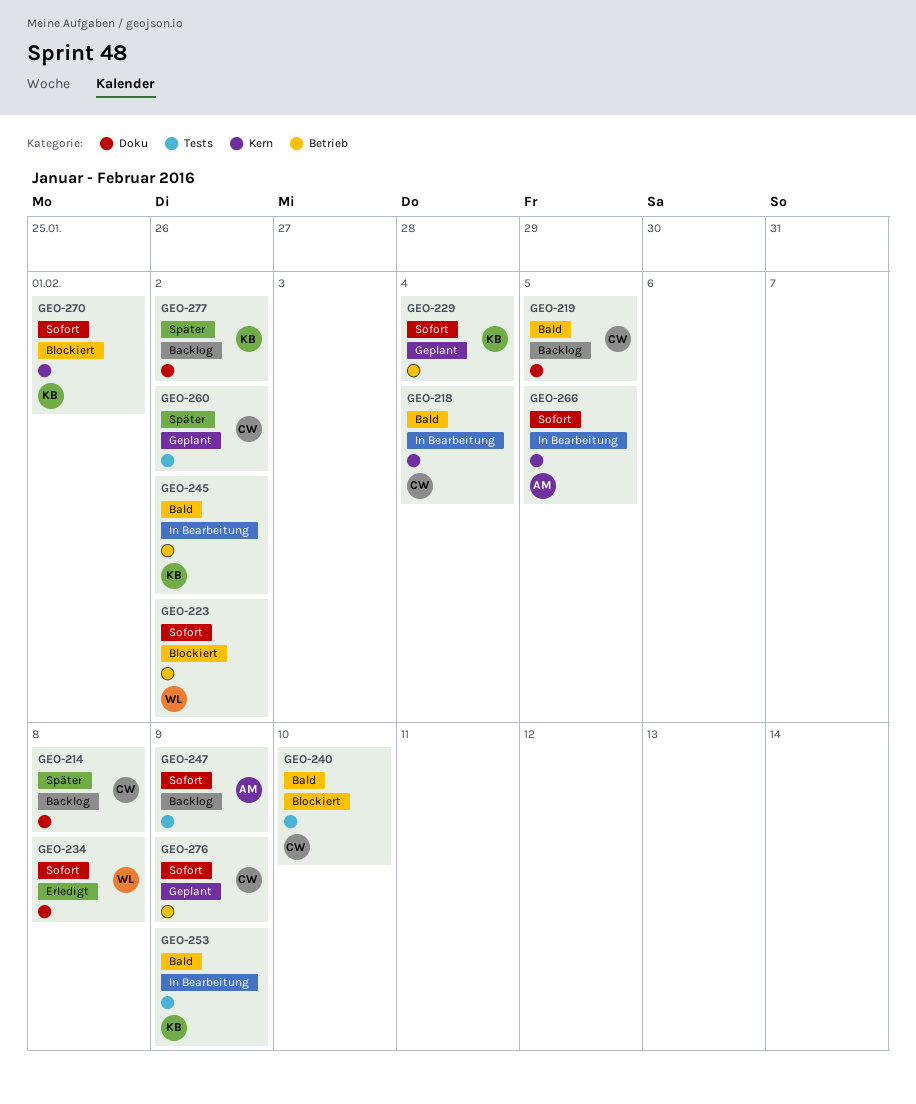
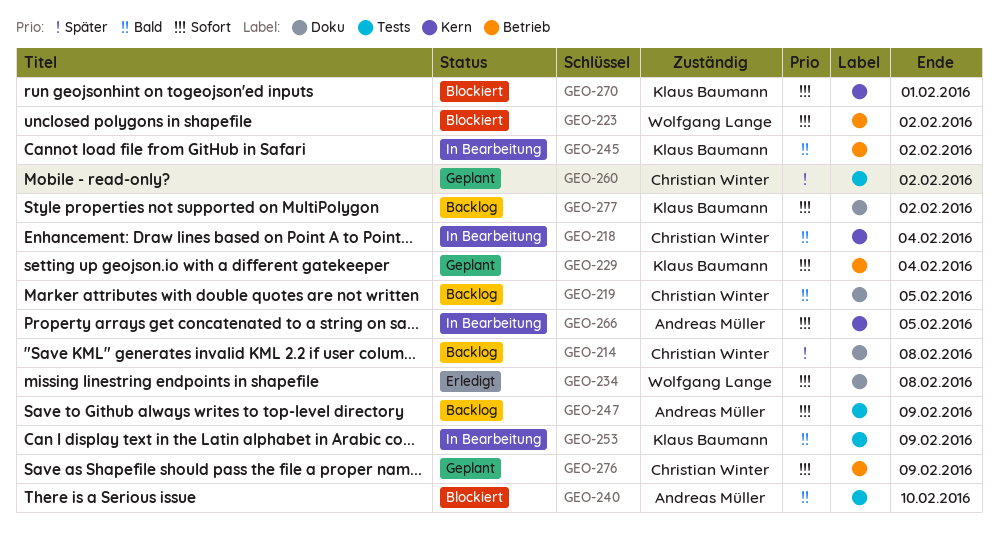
GEO-240, owner: Christian Winter -> Andreas Müller
GEO-277, priority: Später -> Sofort

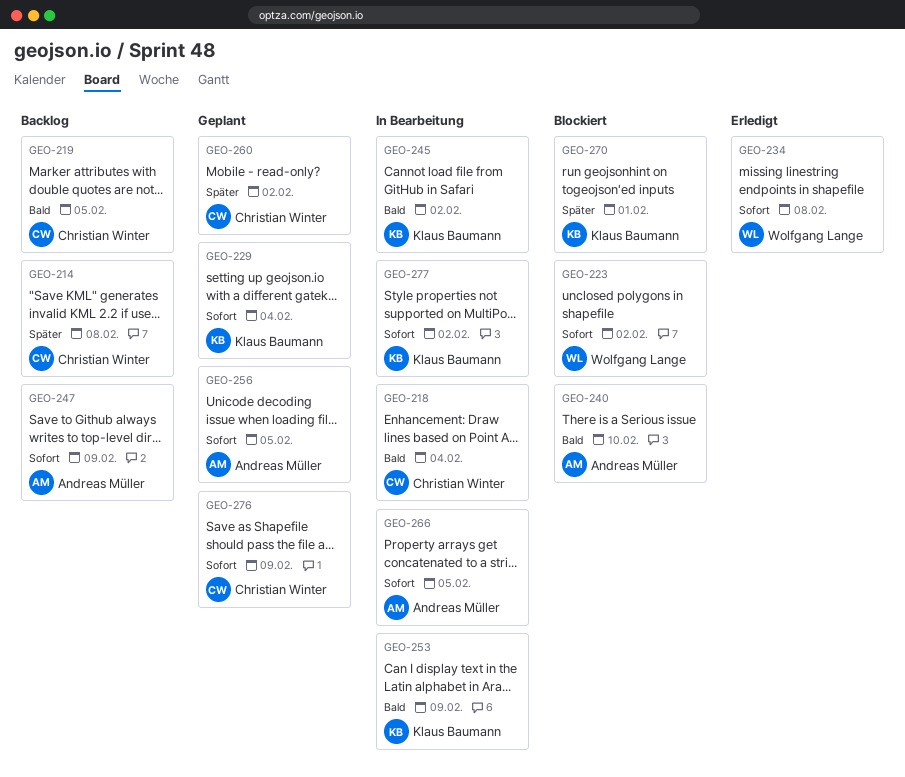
GEO-256: none -> present
GEO-270, priority: Sofort -> Später
GEO-277, status: Backlog -> In Bearbeitung

